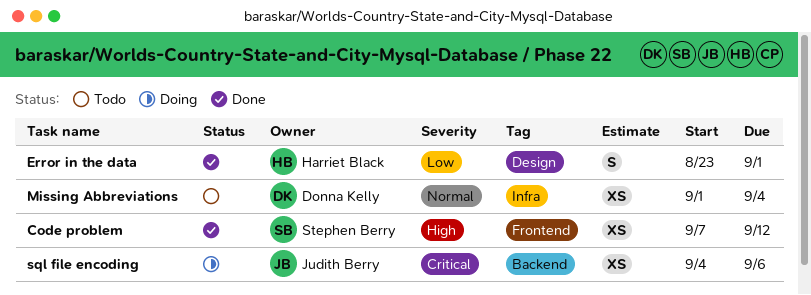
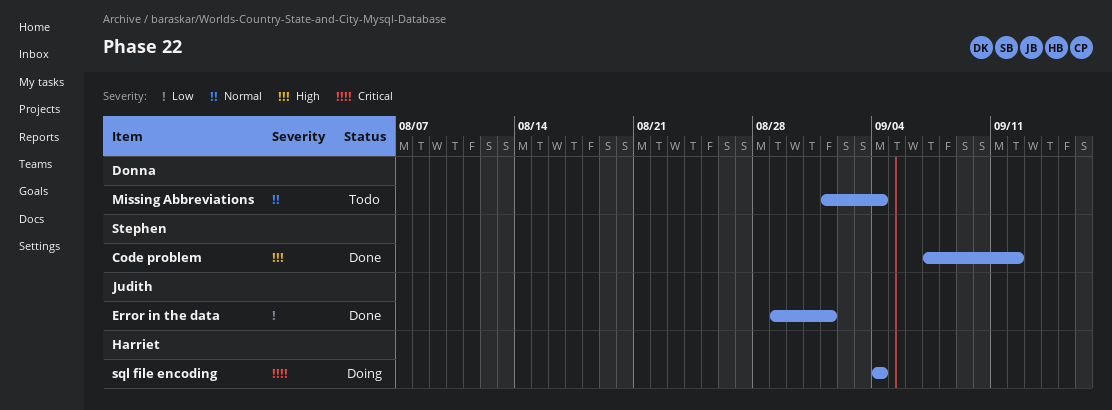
Error in the data, owner: Harriet Black -> Judith Berry
Error in the data, start: Aug 23 -> Aug 29
sql file encoding, owner: Judith Berry -> Harriet Black
sql file encoding, due: Sep 6 -> Sep 4

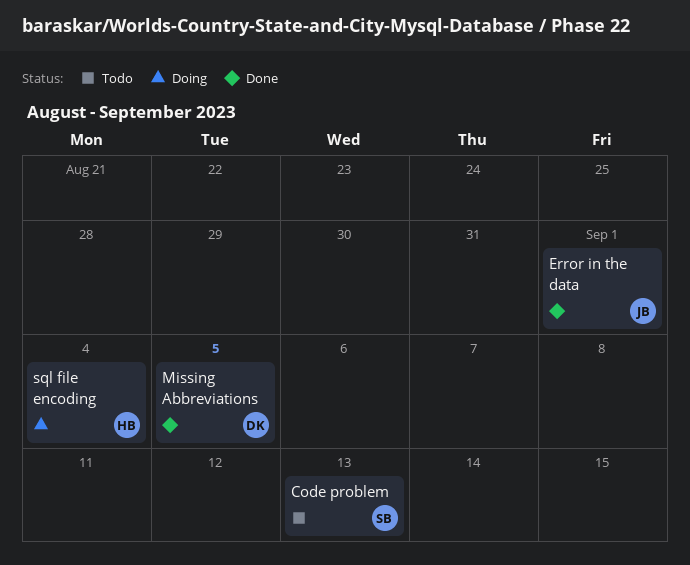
Code problem, status: Done -> Todo
Code problem, due: Sep 12 -> Sep 13
Missing Abbreviations, status: Todo -> Done
Missing Abbreviations, due: Sep 4 -> Sep 5

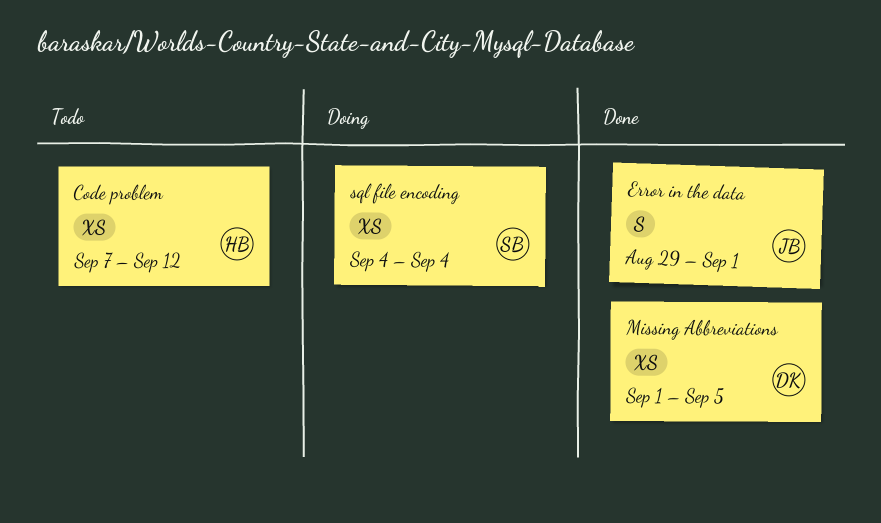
Code problem, owner: SB -> HB
Code problem, due: Sep 13 -> Sep 12
sql file encoding, owner: HB -> SB

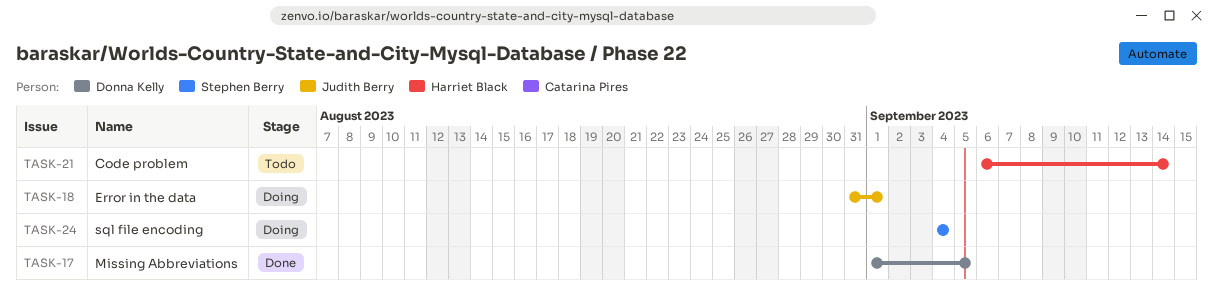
Code problem, start: Sep 7 -> Sep 6
Code problem, due: Sep 12 -> Sep 14
Error in the data, status: Done -> Doing
Error in the data, start: Aug 29 -> Aug 31

